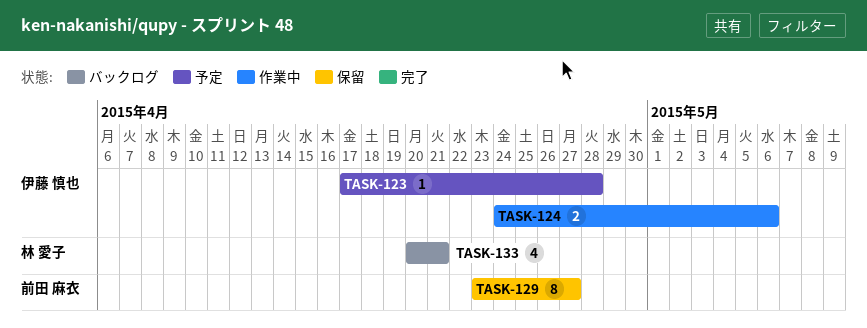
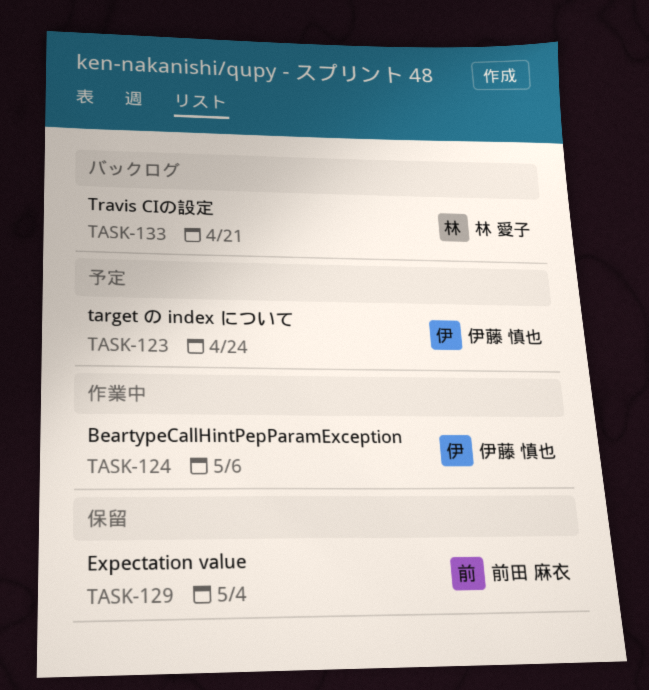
TASK-123, due: Apr 28 -> Apr 24
TASK-129, due: Apr 27 -> May 4

